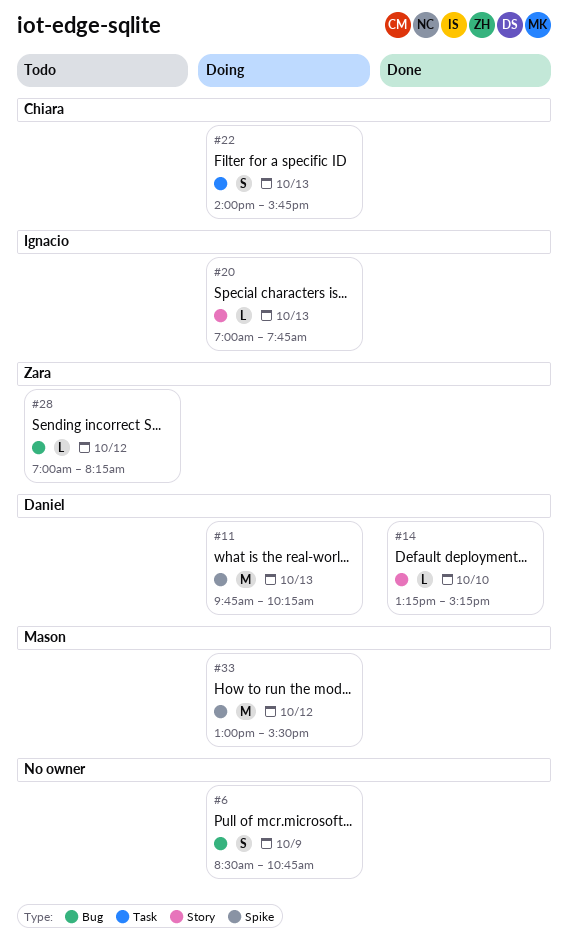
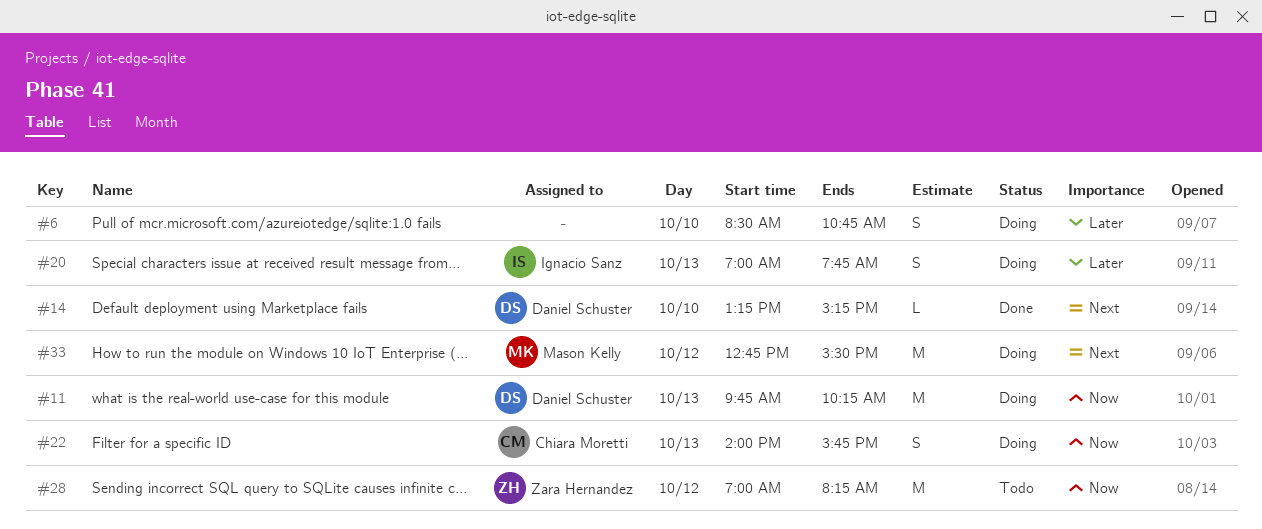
#6, day: Oct 9 -> Oct 10
#20, estimate: L -> S
#28, estimate: L -> M
#33, begins: 13:00 -> 12:45

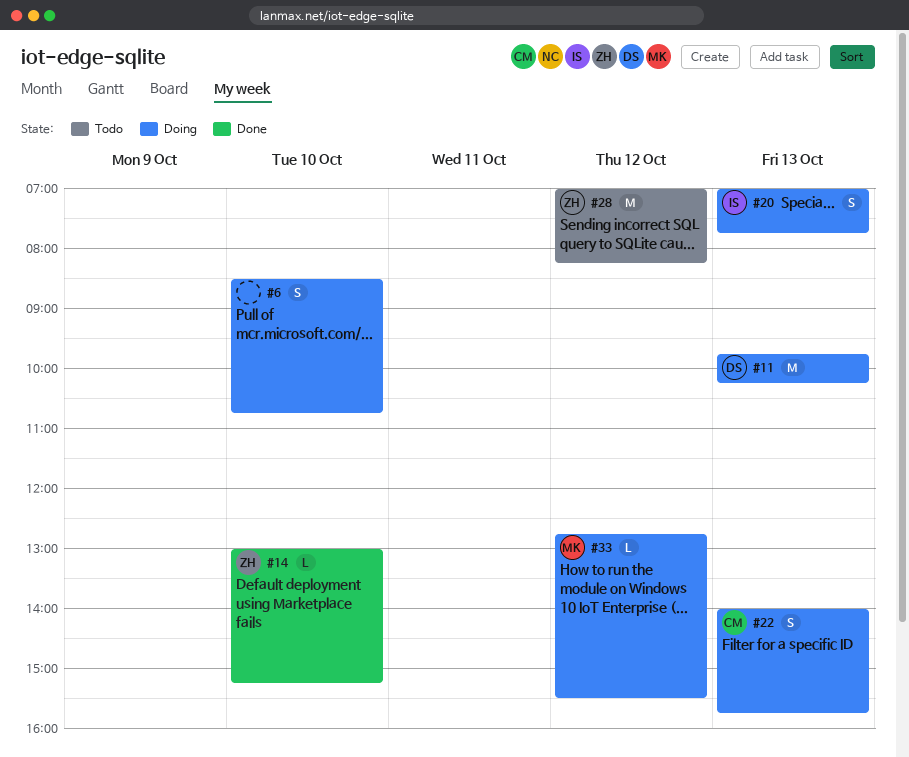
#14, owner: Daniel Schuster -> Zara Hernandez
#14, begins: 13:15 -> 13:00
#33, estimate: M -> L

